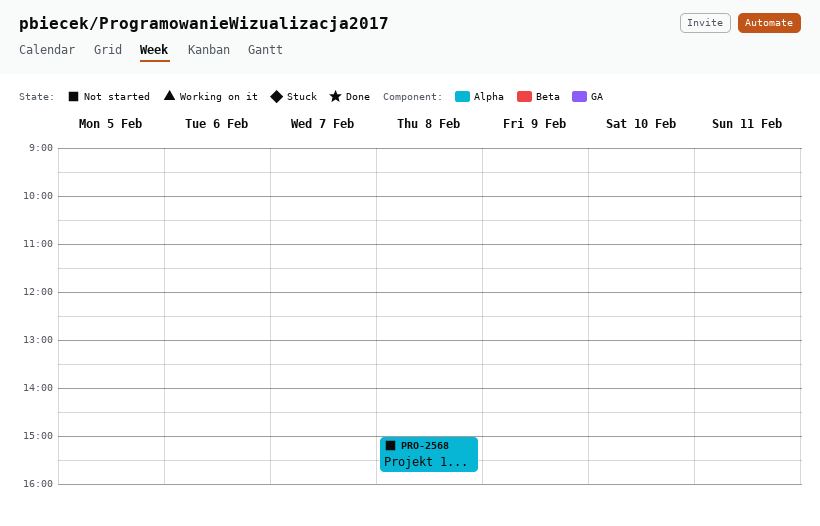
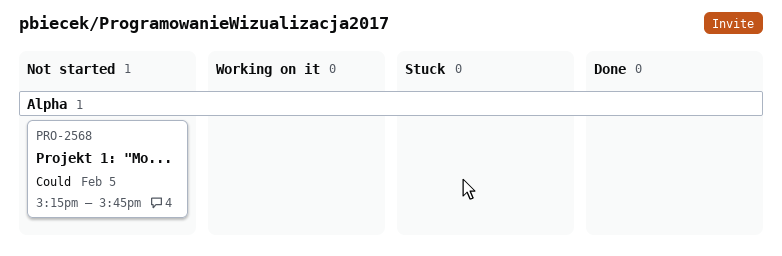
PRO-2568, day: Feb 8 -> Feb 5
PRO-2568, begins: 15:00 -> 15:15

